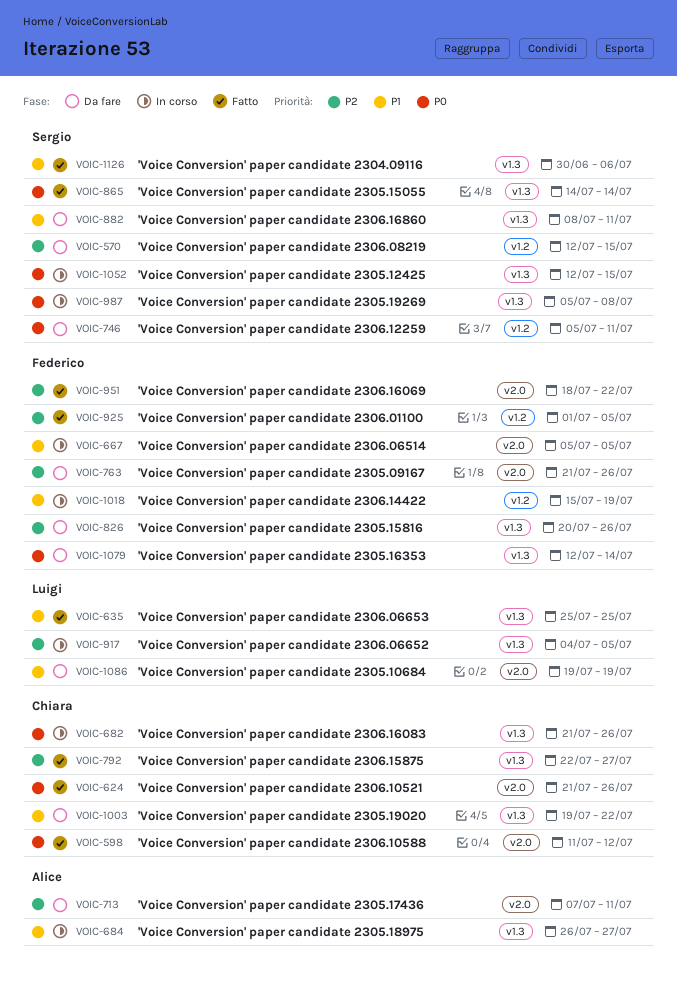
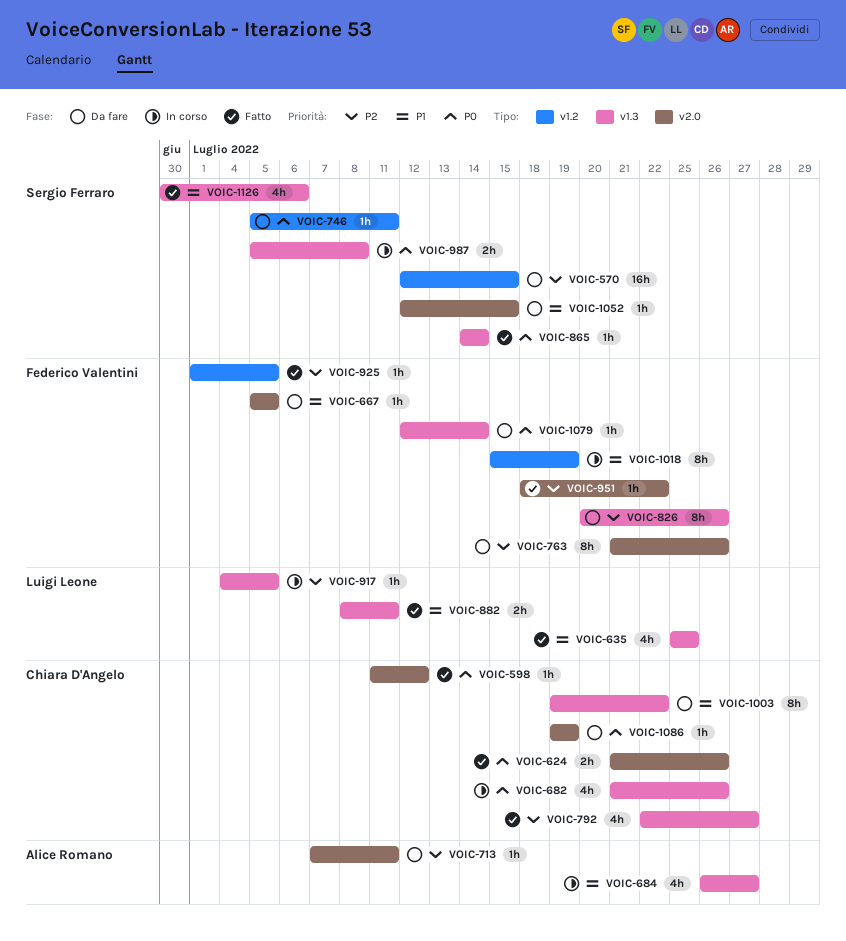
VOIC-667, status: In corso -> Da fare
VOIC-882, status: Da fare -> Fatto
VOIC-882, owner: Sergio Ferraro -> Luigi Leone
VOIC-1052, status: In corso -> Da fare
VOIC-1052, priority: P0 -> P1
VOIC-1052, label: v1.3 -> v2.0
VOIC-1086, owner: Luigi Leone -> Chiara D'Angelo
VOIC-1086, priority: P1 -> P0

